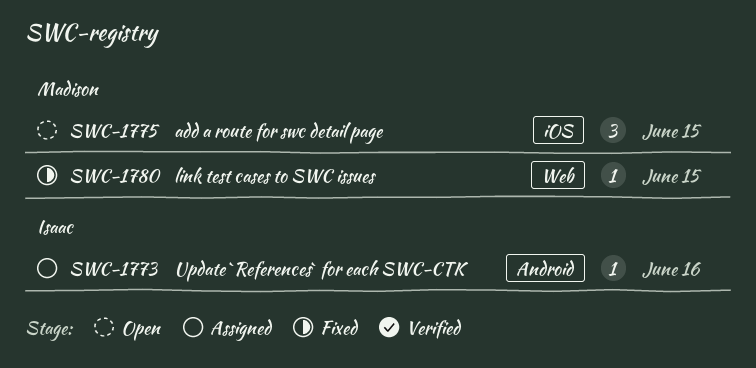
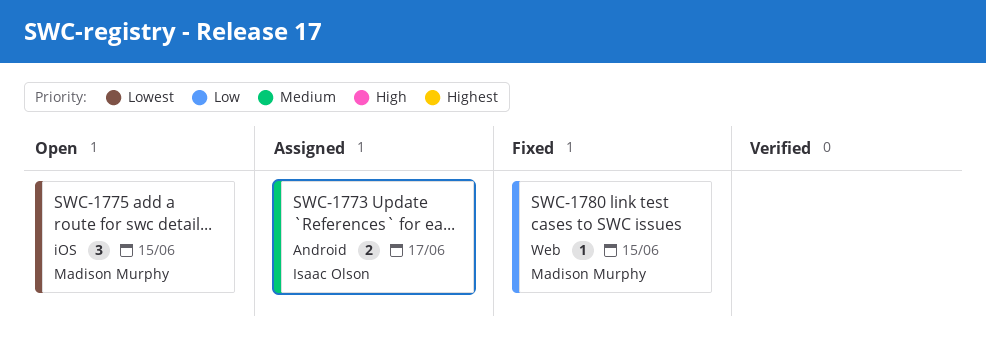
SWC-1773, estimate: 1 -> 2
SWC-1773, due: Jun 16 -> Jun 17

